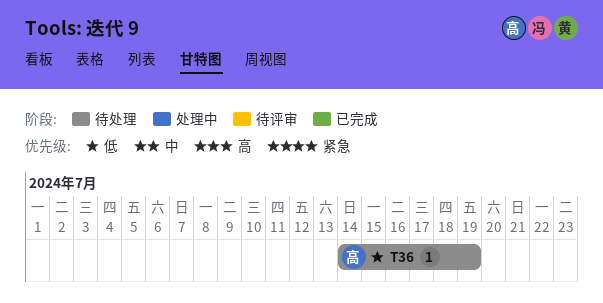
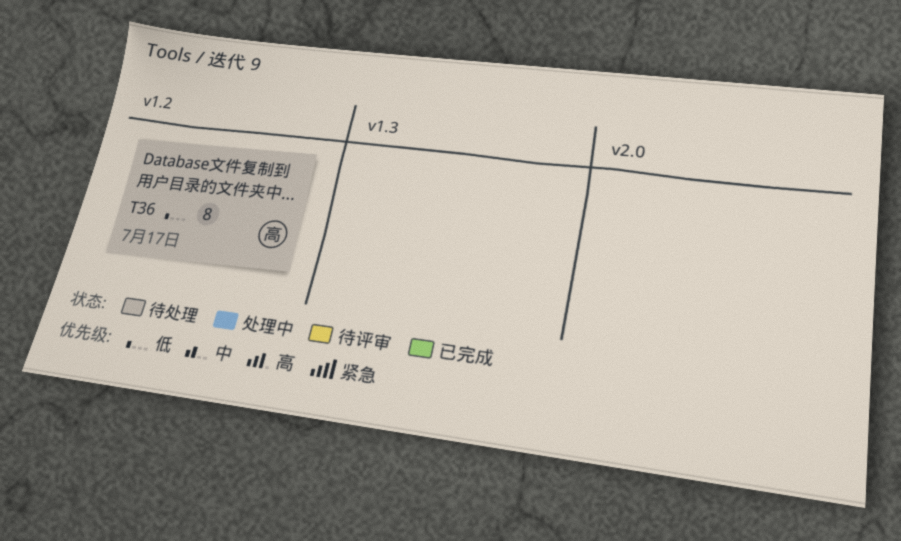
T36, estimate: 1 -> 8
T36, due: Jul 19 -> Jul 17

